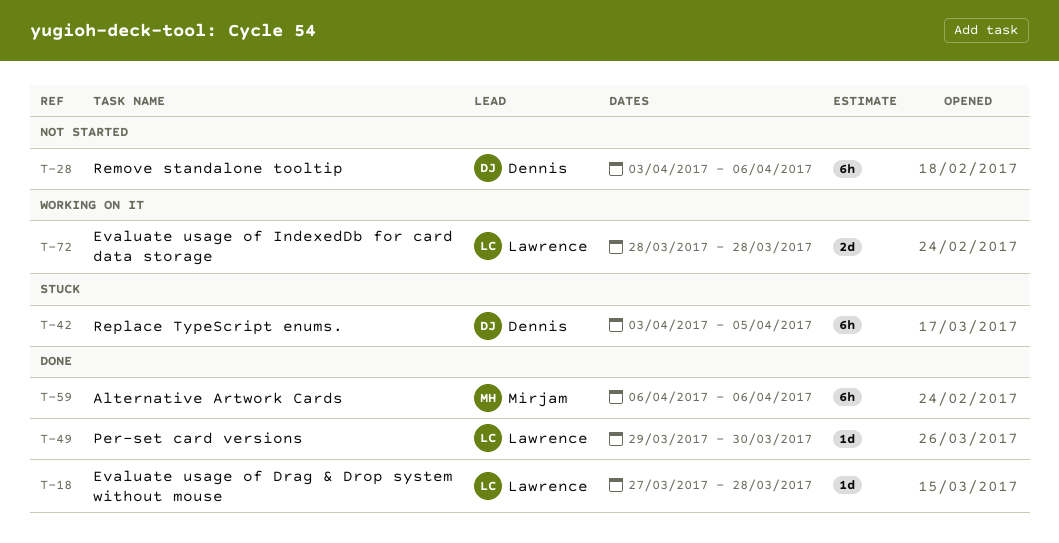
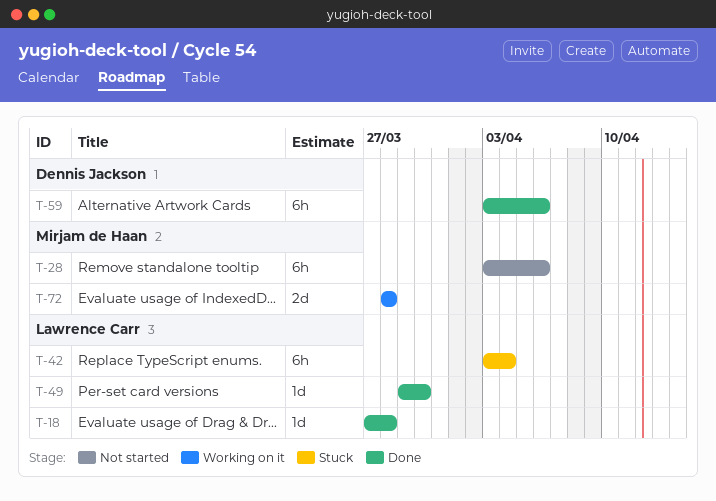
T-28, owner: Dennis Jackson -> Mirjam de Haan
T-42, owner: Dennis Jackson -> Lawrence Carr
T-42, due: Apr 5 -> Apr 4
T-59, owner: Mirjam de Haan -> Dennis Jackson
T-59, start: Apr 6 -> Apr 3
T-72, owner: Lawrence Carr -> Mirjam de Haan

